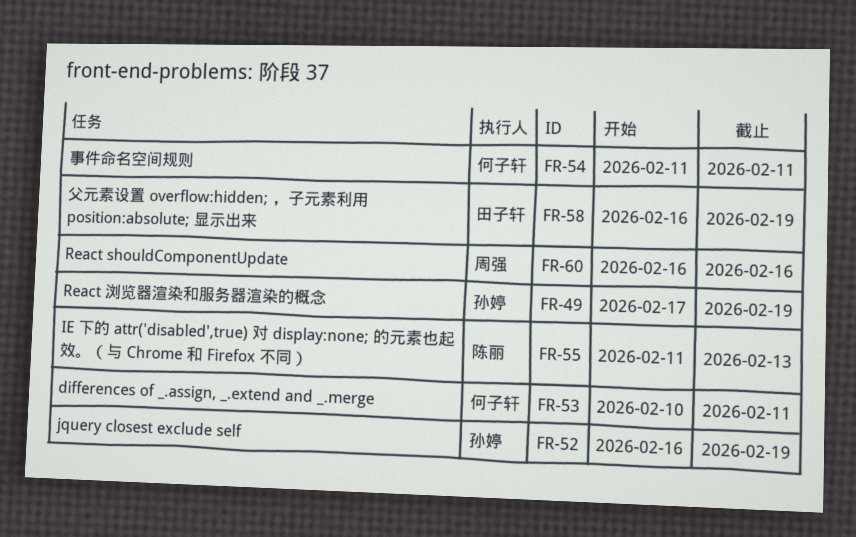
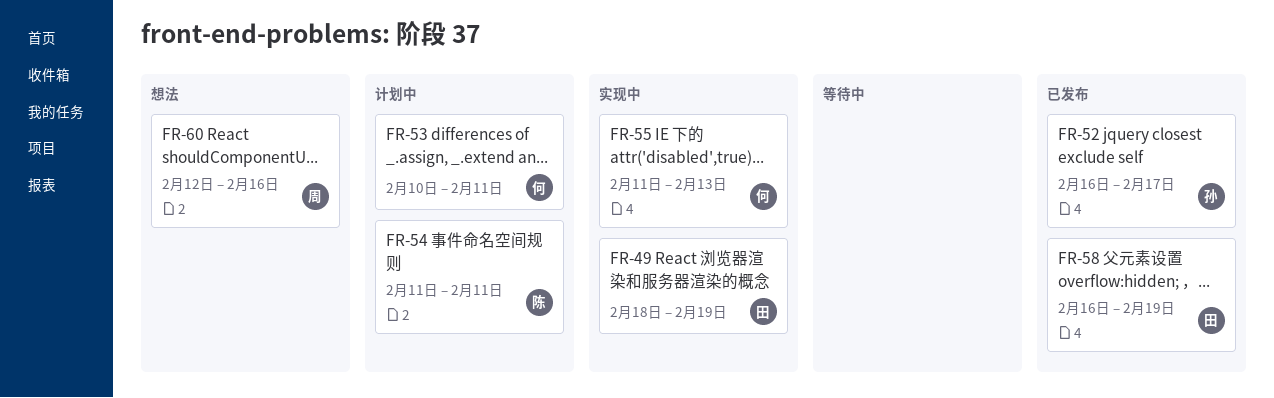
FR-49, owner: 孙婷 -> 田子轩
FR-49, start: Feb 17 -> Feb 18
FR-52, due: Feb 19 -> Feb 17
FR-54, owner: 何子轩 -> 陈丽
FR-55, owner: 陈丽 -> 何子轩
FR-60, start: Feb 16 -> Feb 12

